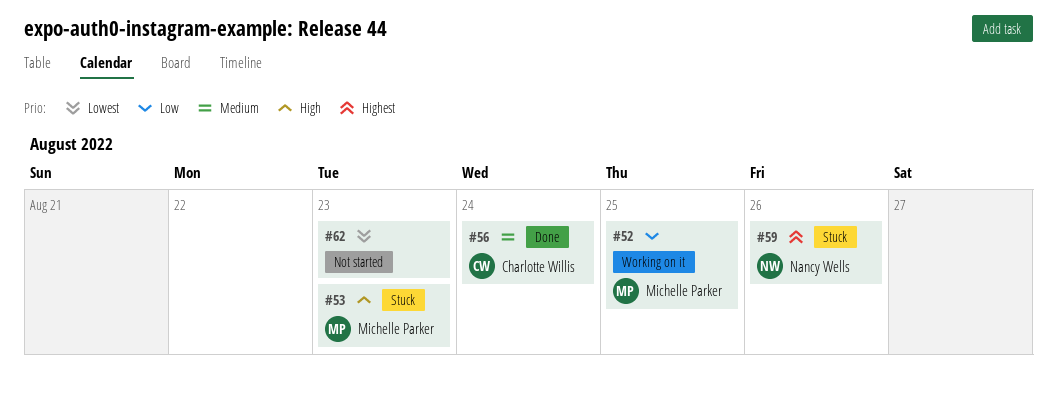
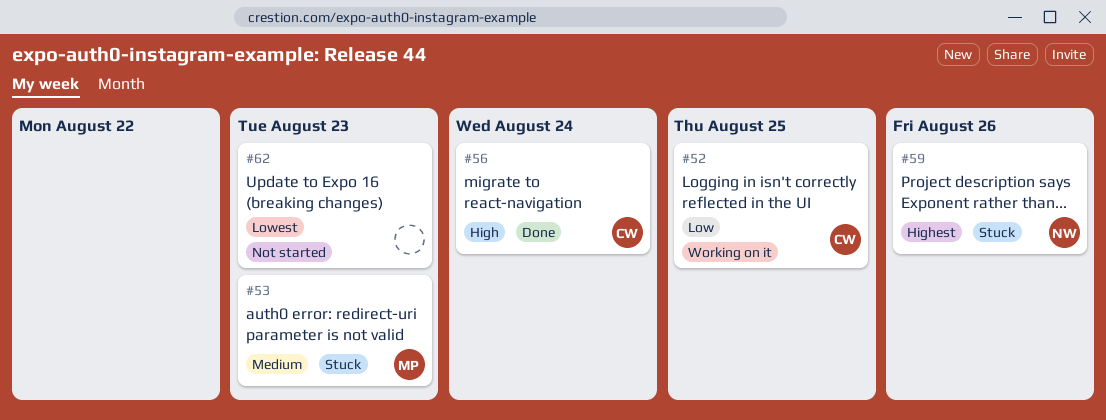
#52, owner: Michelle Parker -> Charlotte Willis
#53, priority: High -> Medium
#56, priority: Medium -> High

